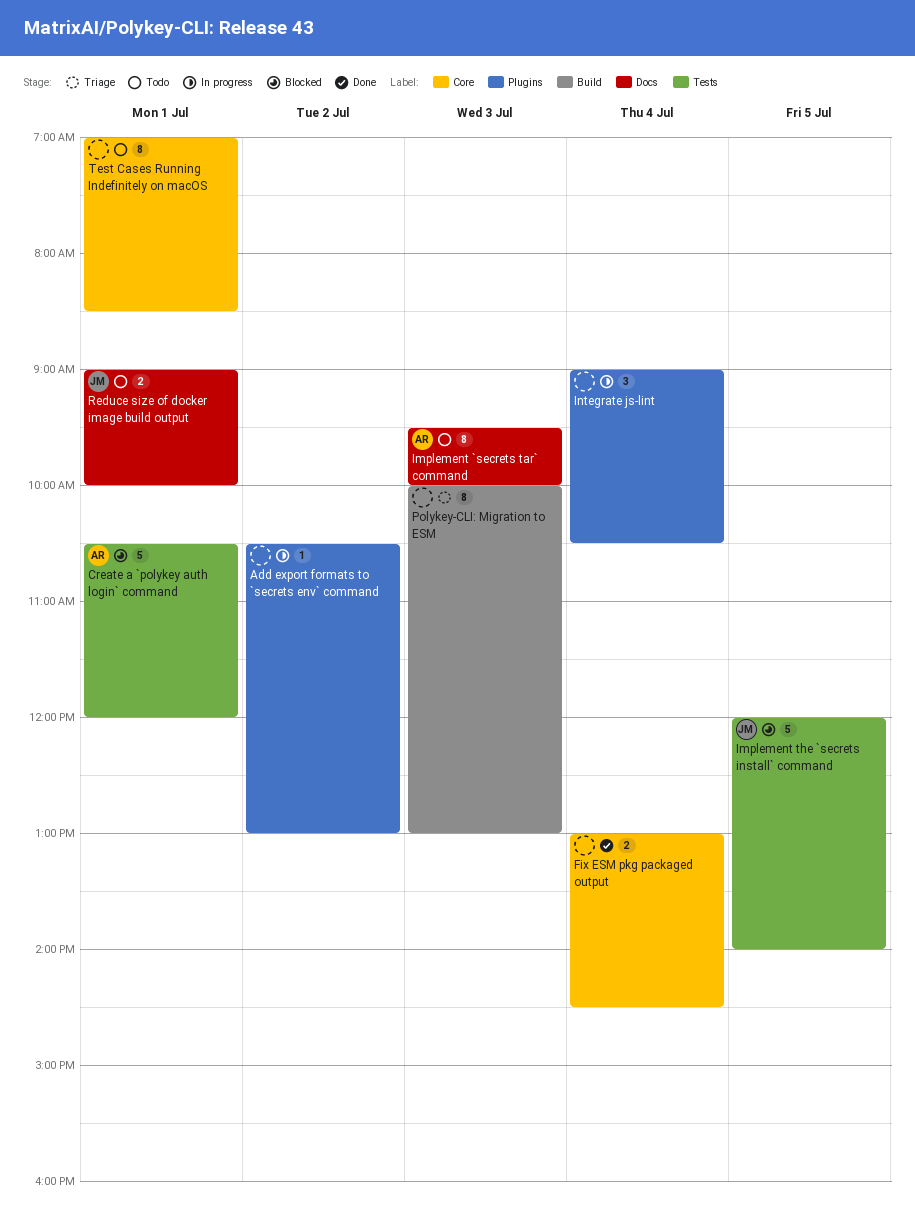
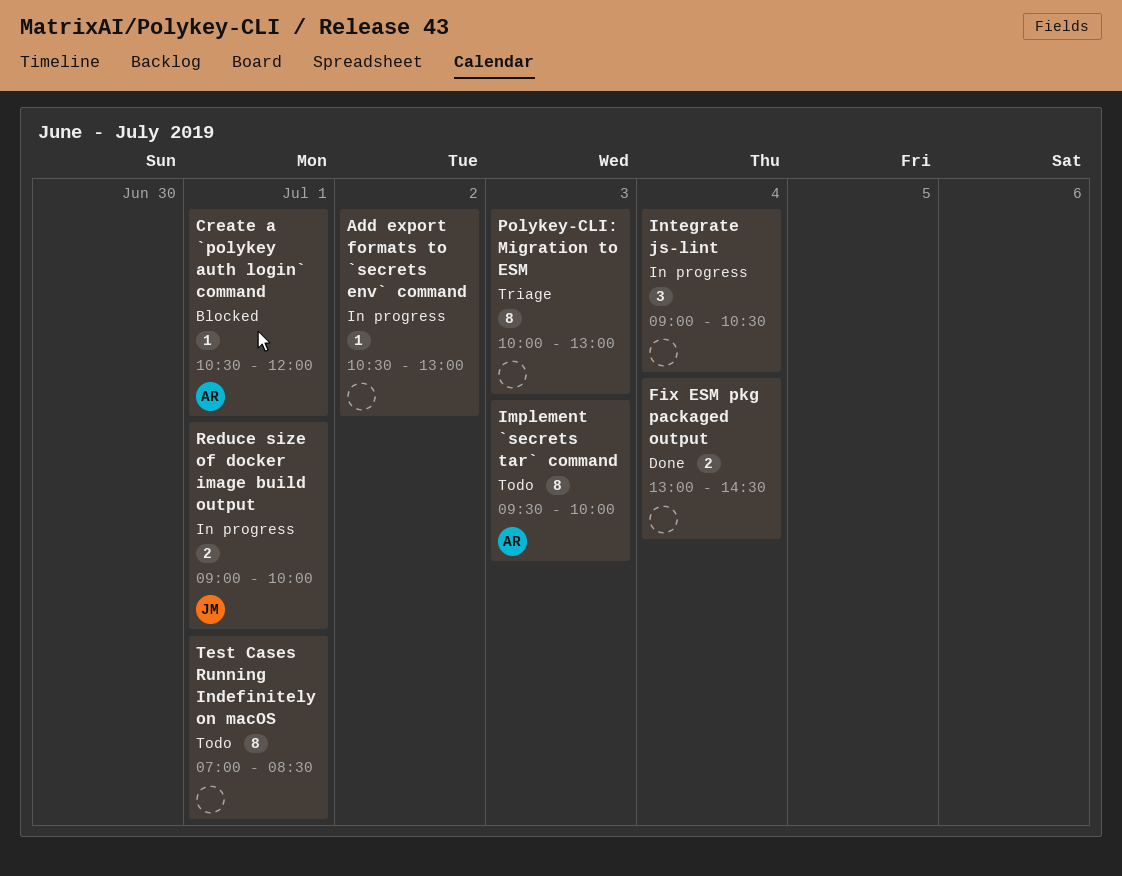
Create a `polykey auth login` command, estimate: 5 -> 1
Implement the `secrets install` command: present -> none
Reduce size of docker image build output, status: Todo -> In progress

